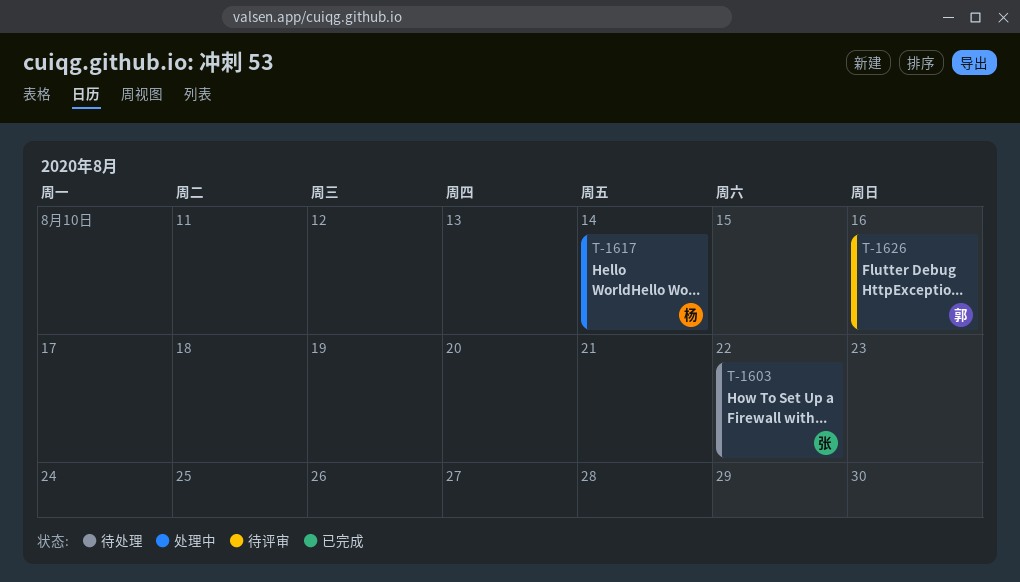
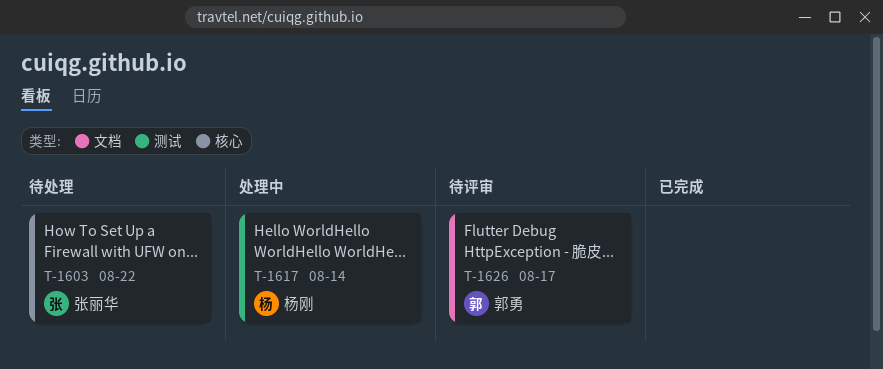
T-1626, due: Aug 16 -> Aug 17

